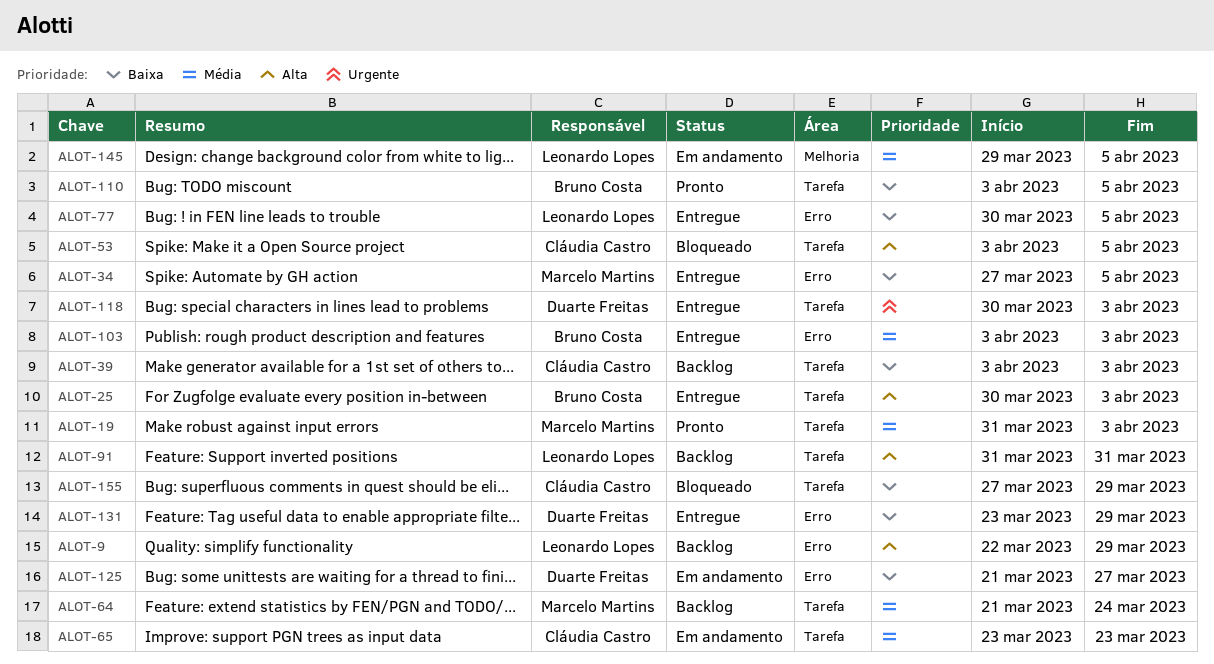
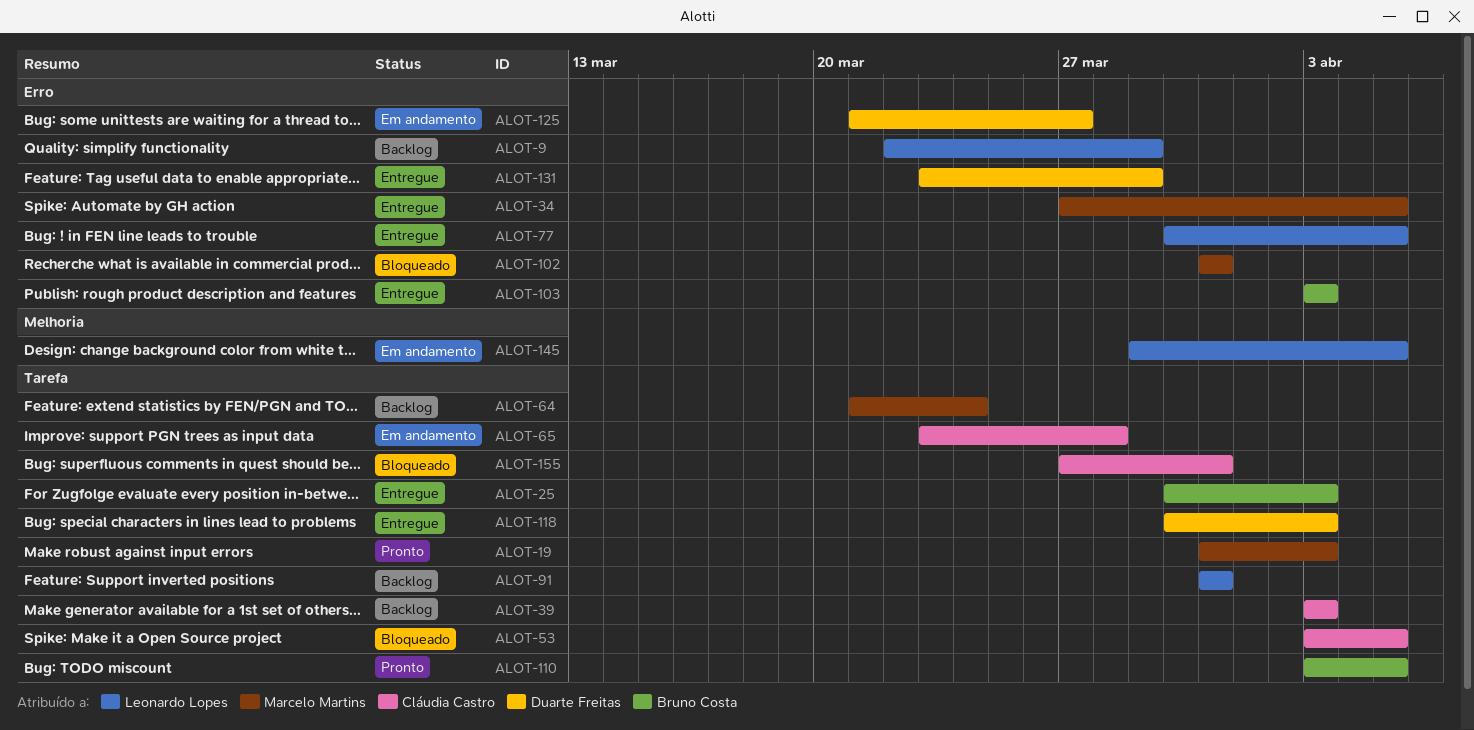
ALOT-65, due: Mar 23 -> Mar 28
ALOT-102: none -> present
ALOT-155, due: Mar 29 -> Mar 31

